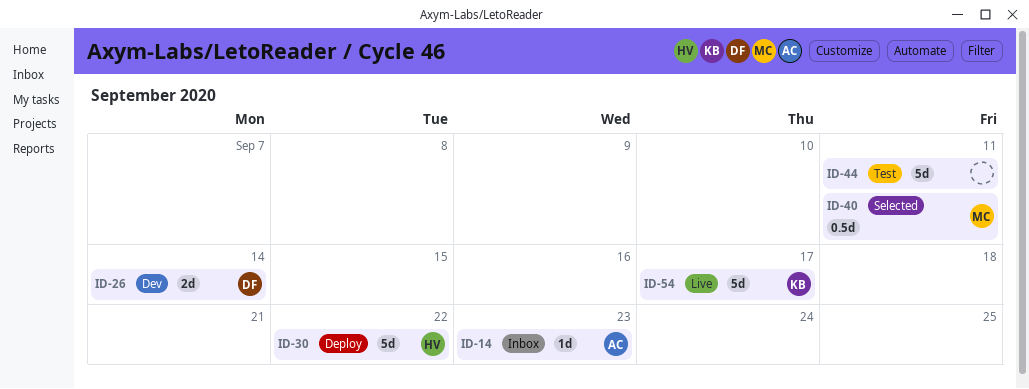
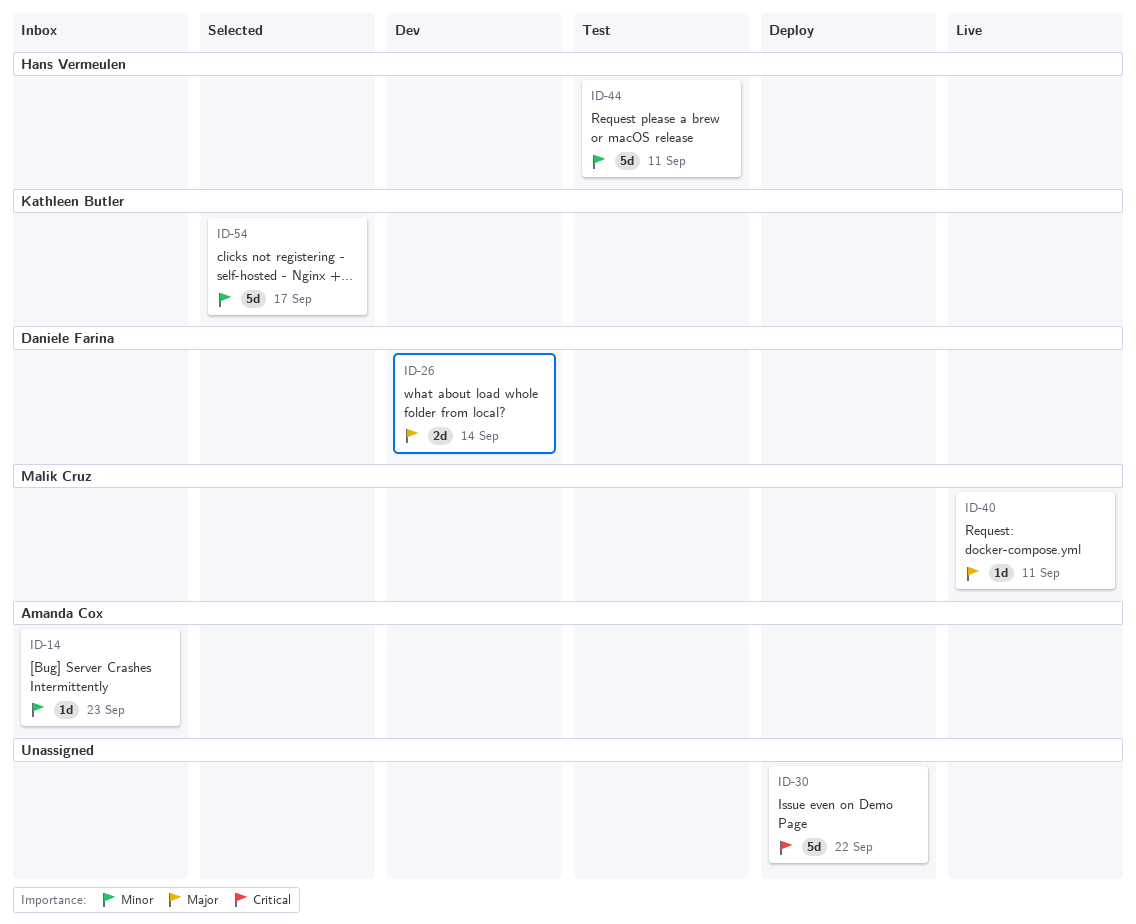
ID-30, owner: Hans Vermeulen -> none
ID-40, status: Selected -> Live
ID-40, estimate: 0.5d -> 1d
ID-44, owner: none -> Hans Vermeulen
ID-54, status: Live -> Selected

